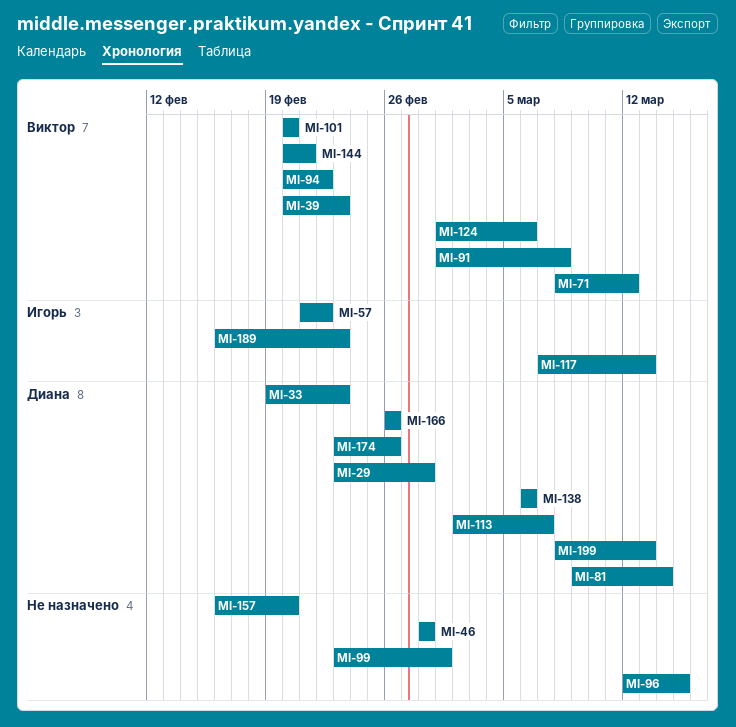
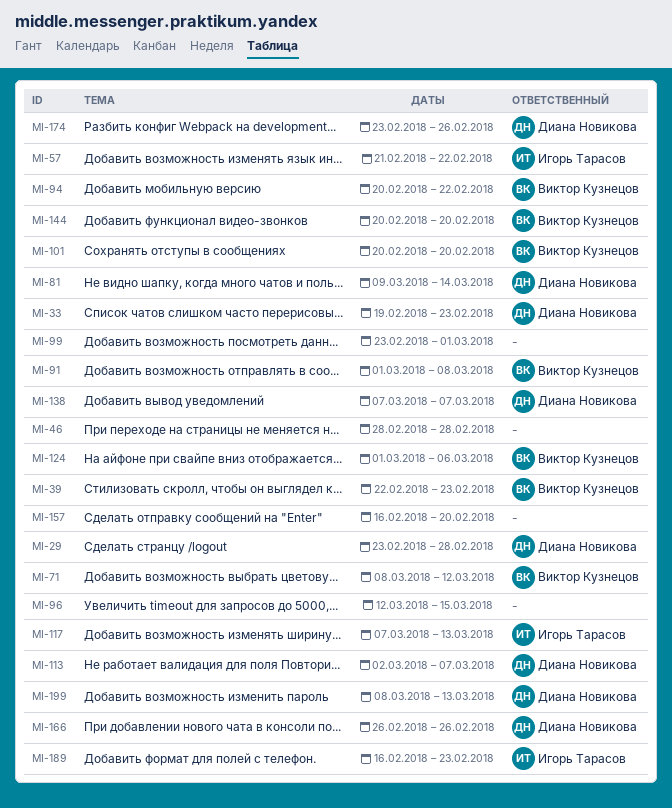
MI-39, start: Feb 20 -> Feb 22
MI-138, start: Mar 6 -> Mar 7
MI-138, due: Mar 6 -> Mar 7
MI-144, due: Feb 21 -> Feb 20

